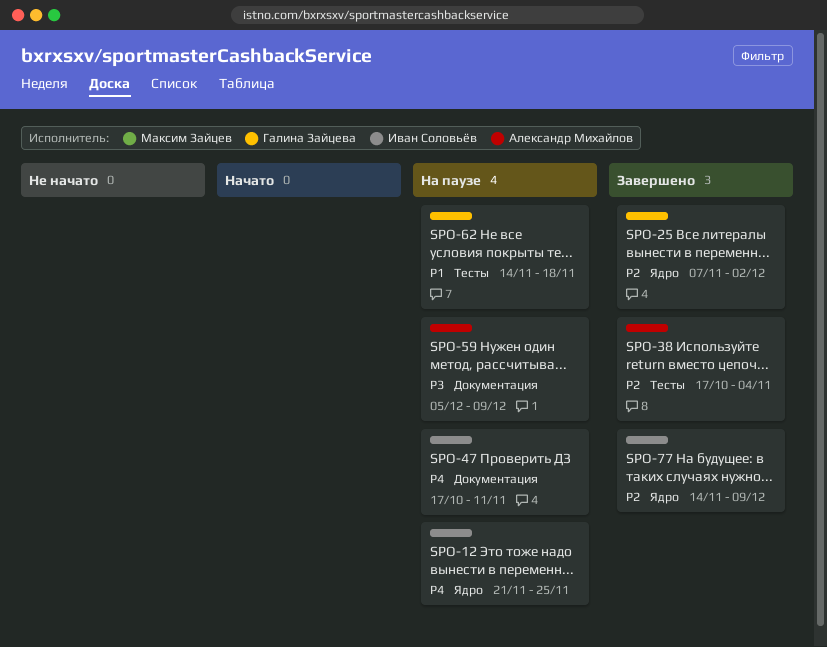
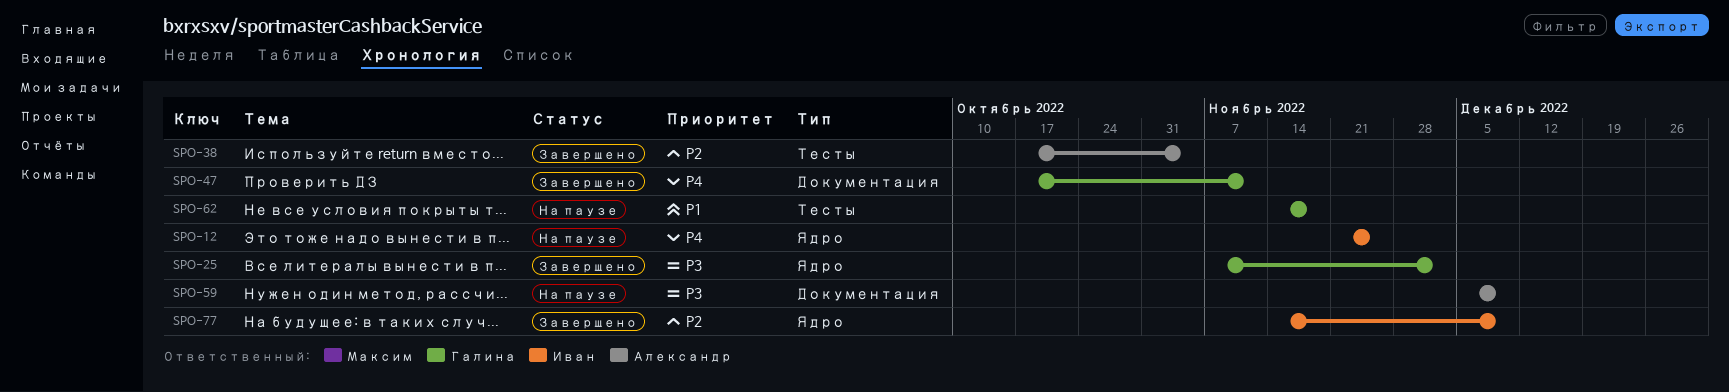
SPO-25, priority: P2 -> P3
SPO-47, status: На паузе -> Завершено
SPO-47, owner: Иван Соловьёв -> Галина Зайцева

